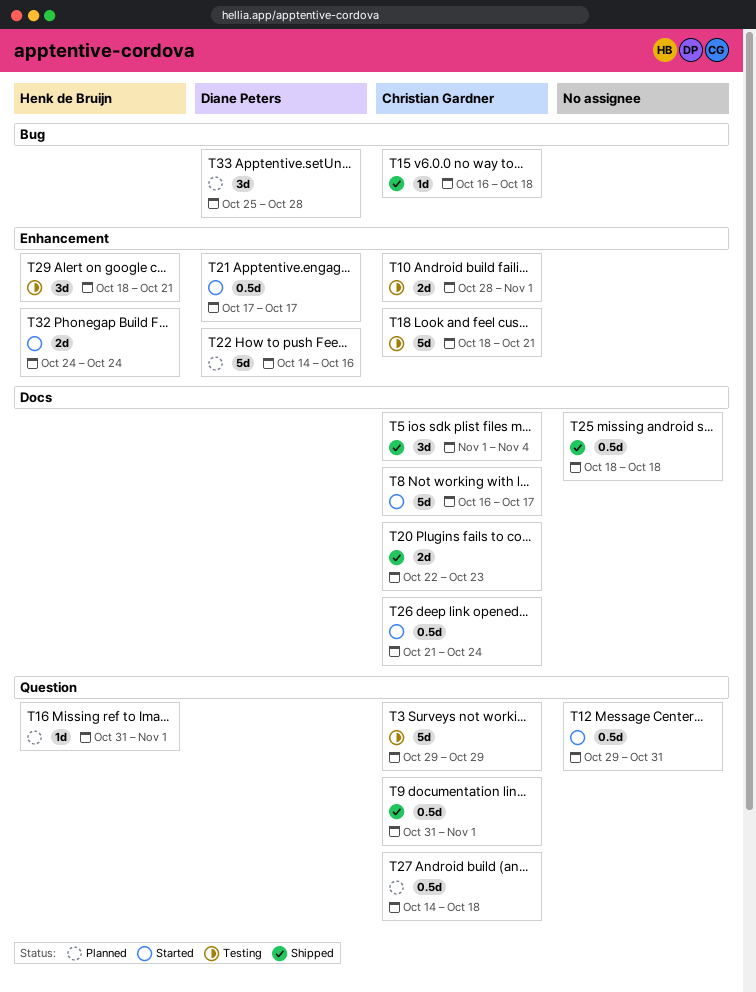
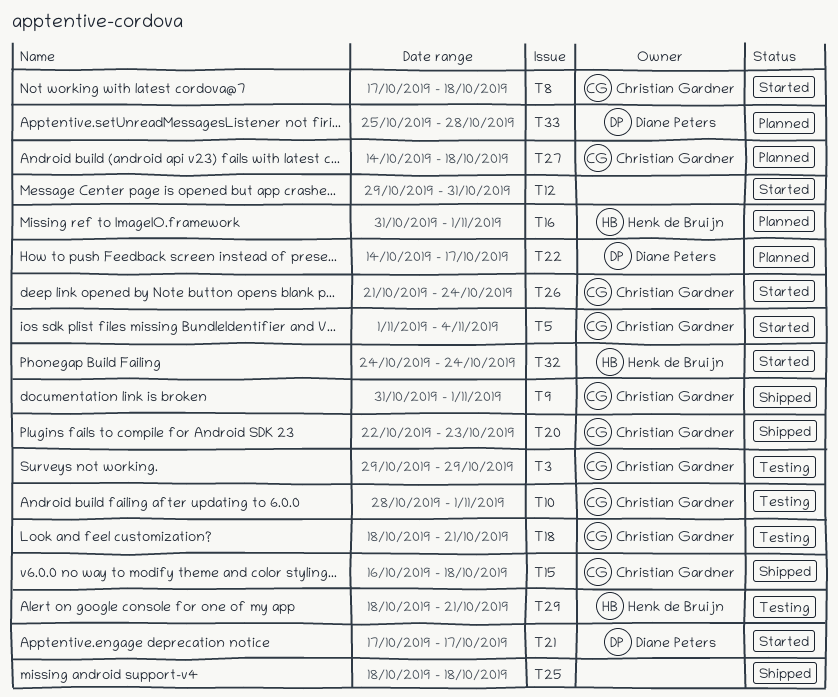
T5, status: Shipped -> Started
T8, start: Oct 16 -> Oct 17
T8, due: Oct 17 -> Oct 18
T22, due: Oct 16 -> Oct 17

